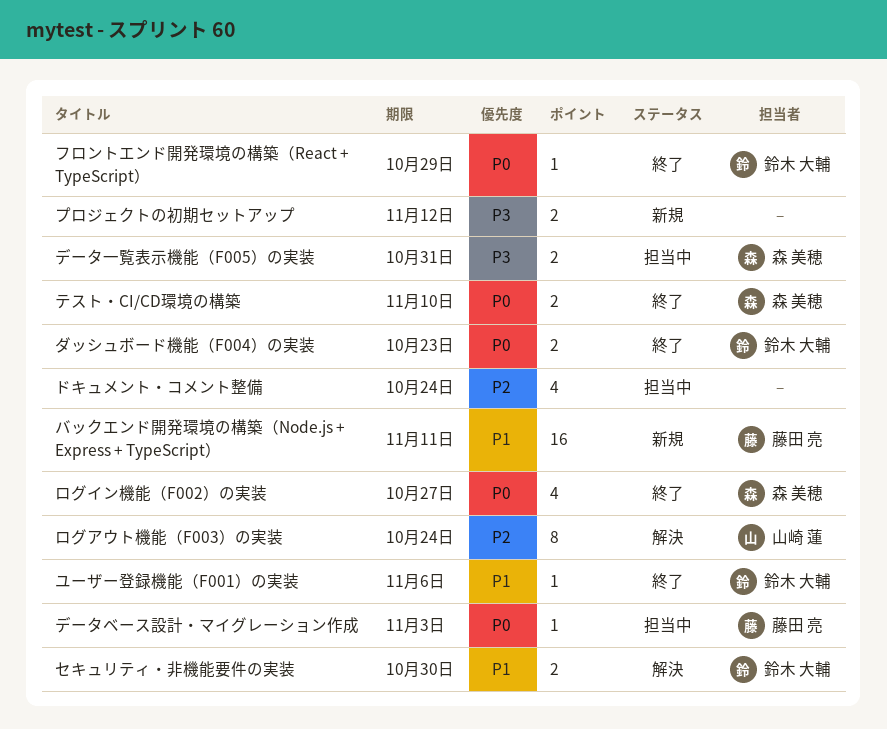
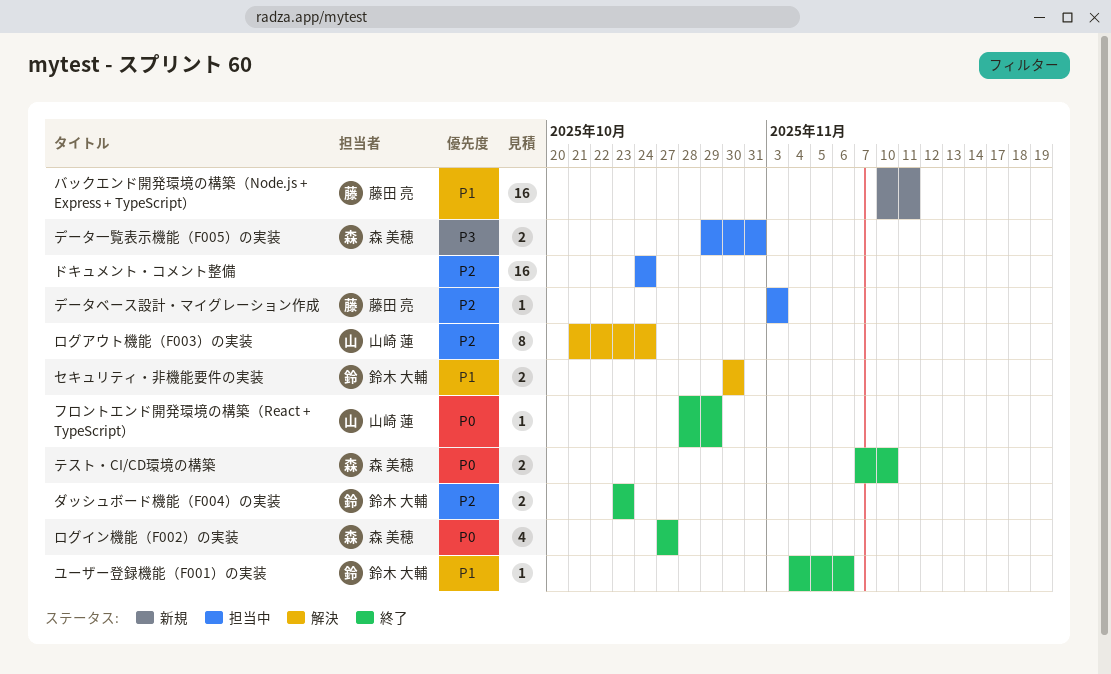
ダッシュボード機能（F004）の実装, priority: P0 -> P2
データベース設計・マイグレーション作成, priority: P0 -> P2
ドキュメント・コメント整備, estimate: 4 -> 16
フロントエンド開発環境の構築（React + TypeScript）, owner: 鈴木 大輔 -> 山崎 蓮
プロジェクトの初期セットアップ: present -> none

